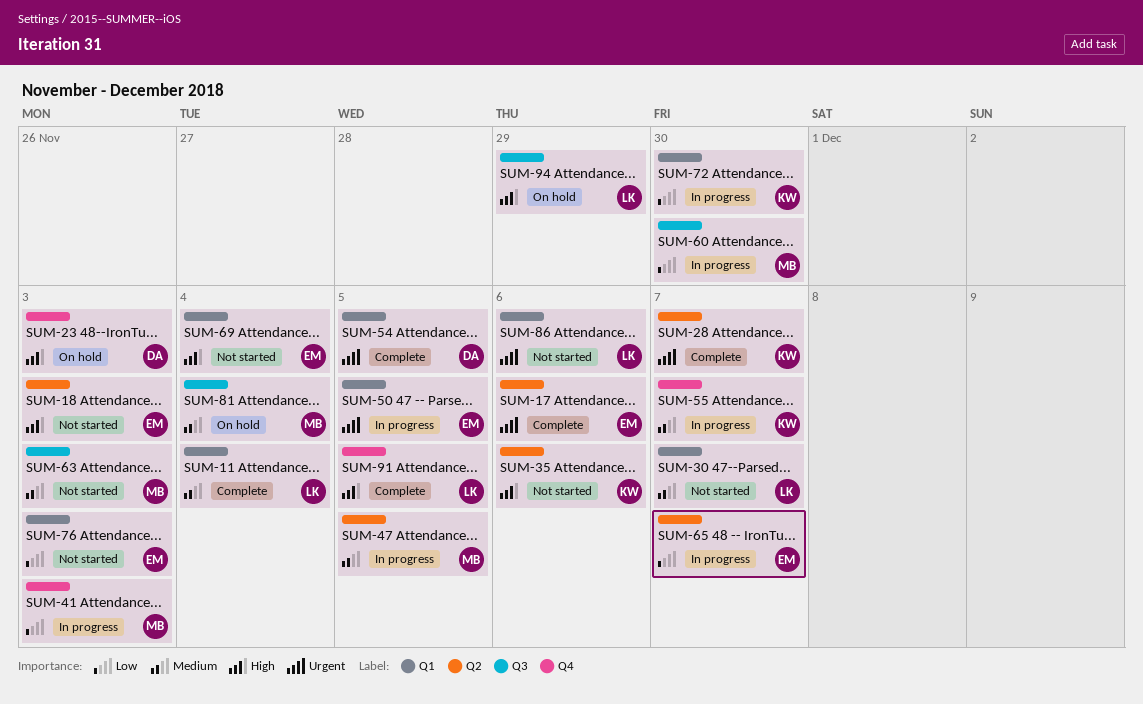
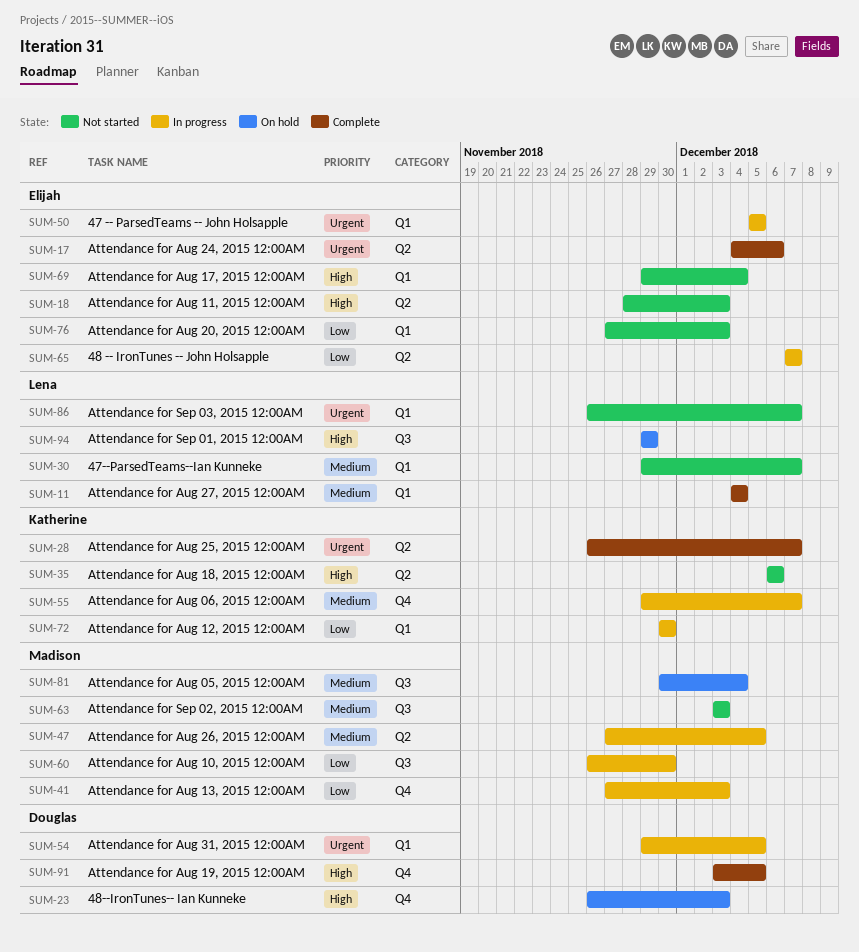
SUM-54, status: Complete -> In progress
SUM-86, due: Dec 6 -> Dec 7
SUM-91, owner: Lena -> Douglas

